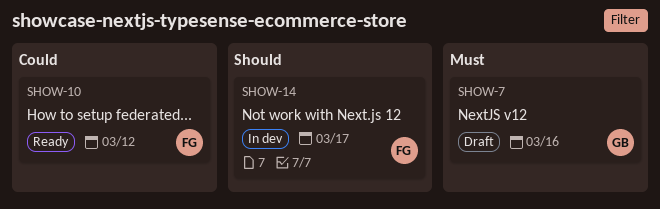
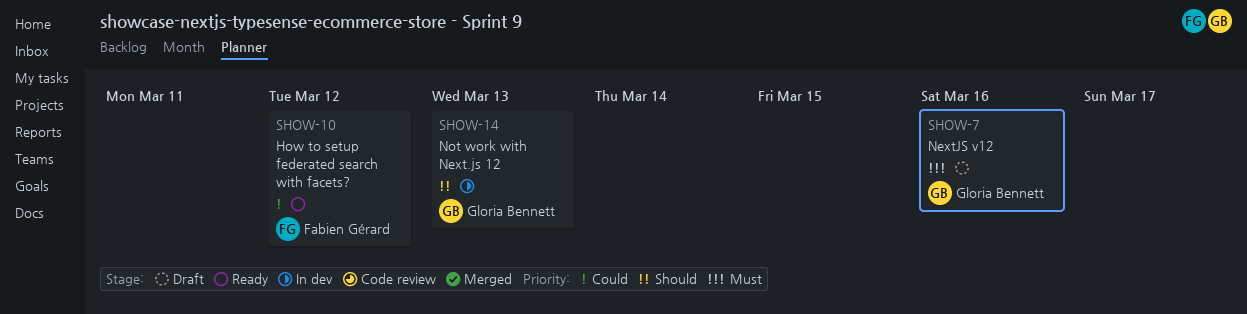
SHOW-14, owner: Fabien Gérard -> Gloria Bennett
SHOW-14, due: Mar 17 -> Mar 13

